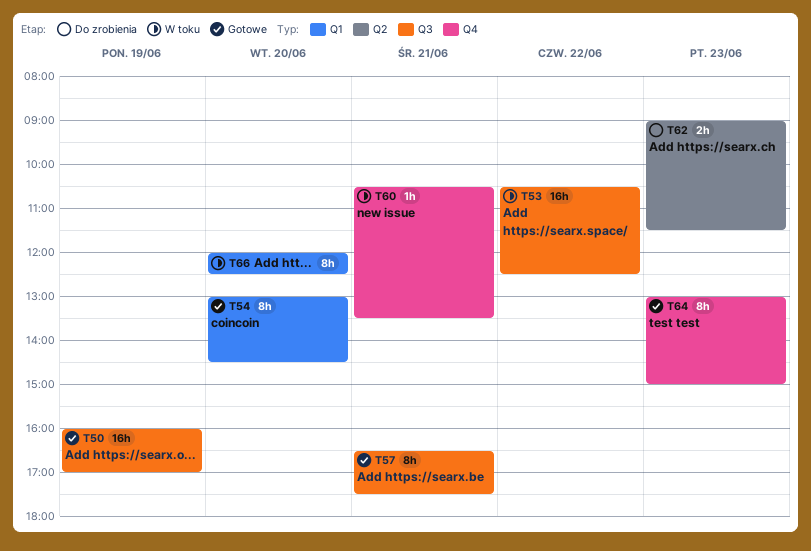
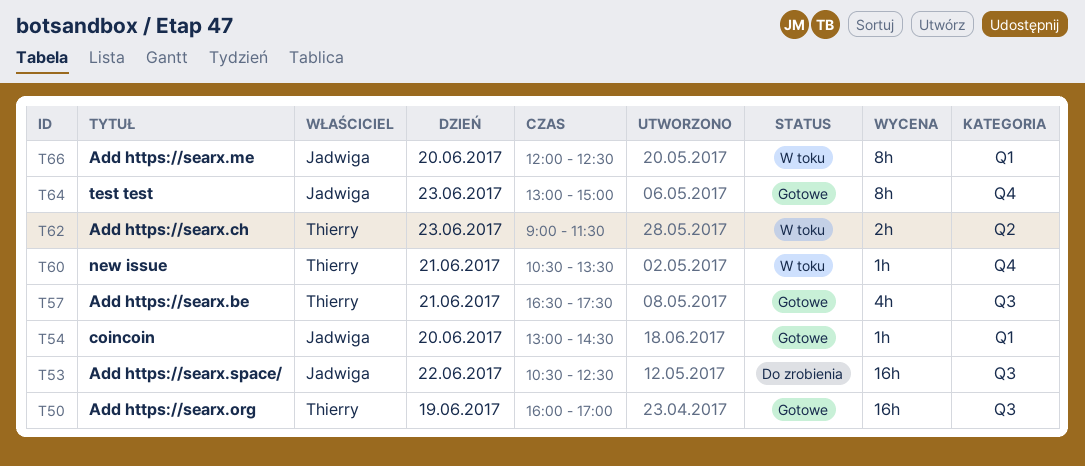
T53, status: W toku -> Do zrobienia
T54, estimate: 8h -> 1h
T57, estimate: 8h -> 4h
T62, status: Do zrobienia -> W toku

